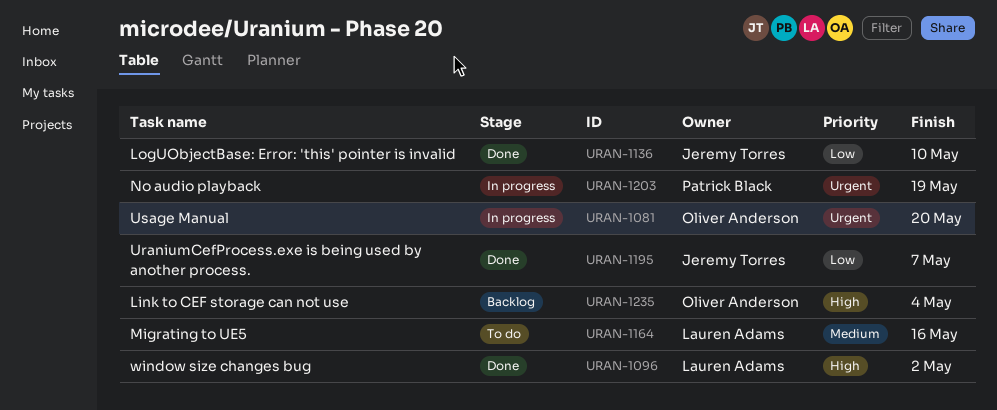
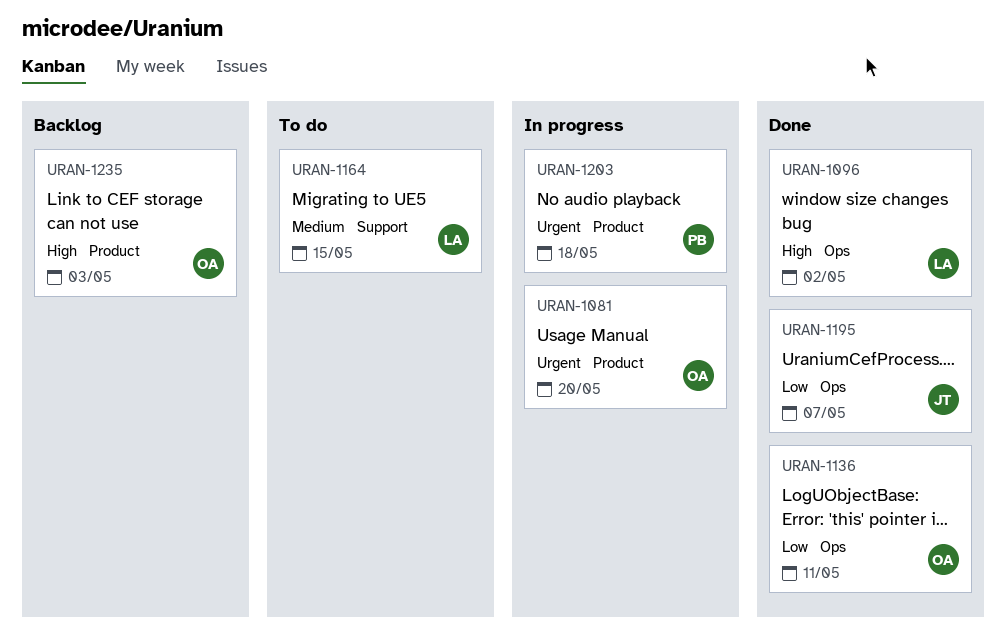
URAN-1136, owner: Jeremy Torres -> Oliver Anderson
URAN-1136, due: May 10 -> May 11
URAN-1164, due: May 16 -> May 15
URAN-1203, due: May 19 -> May 18
URAN-1235, due: May 4 -> May 3

